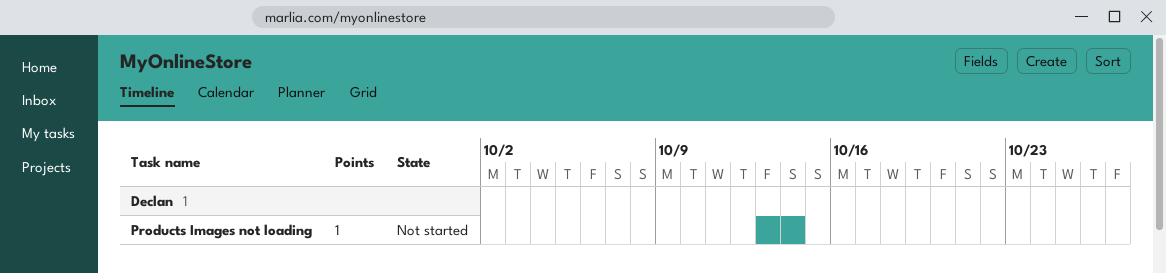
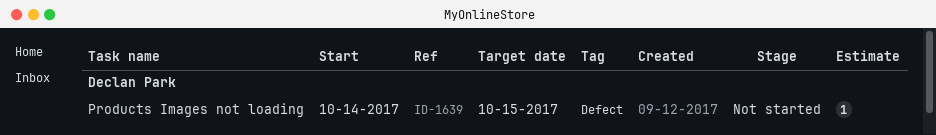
Products Images not loading, start: Oct 13 -> Oct 14
Products Images not loading, due: Oct 14 -> Oct 15

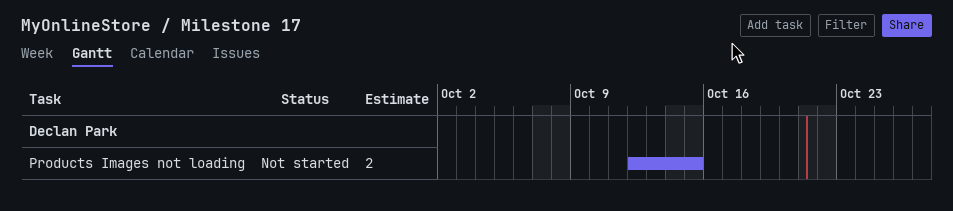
Products Images not loading, estimate: 1 -> 2
Products Images not loading, start: Oct 14 -> Oct 12

